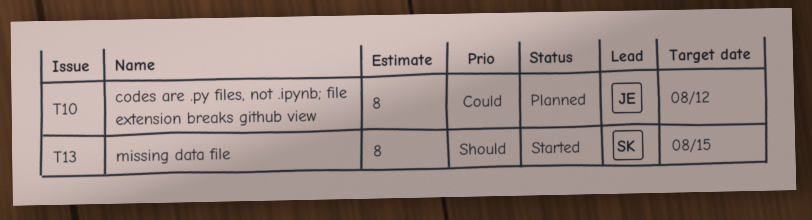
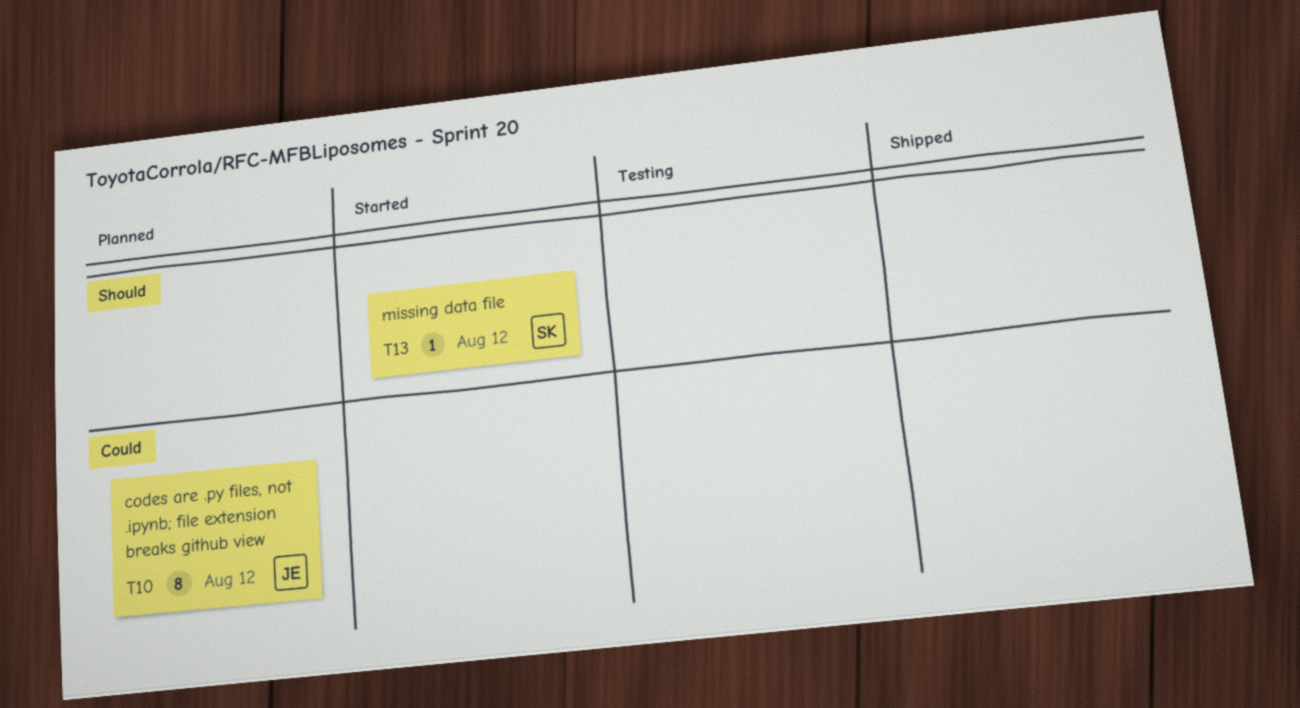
T13, estimate: 8 -> 1
T13, due: Aug 15 -> Aug 12

